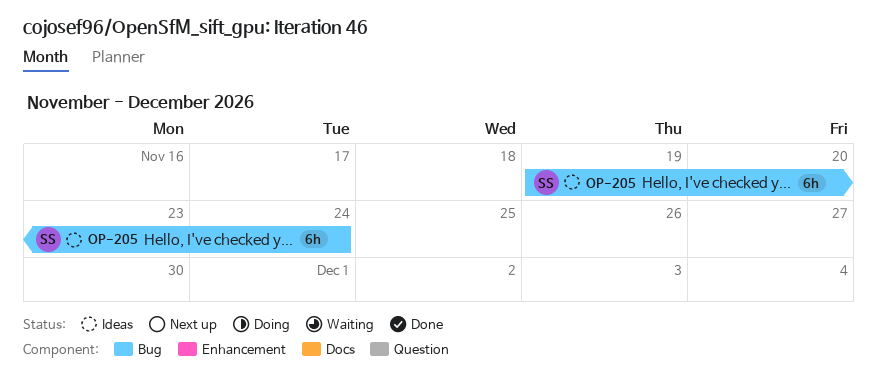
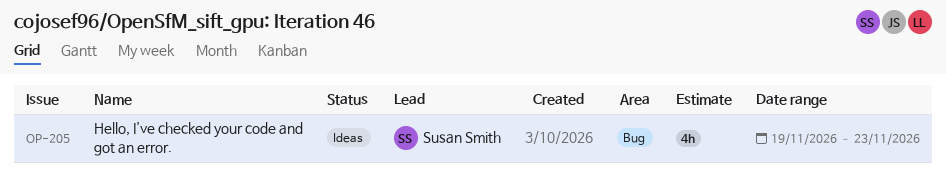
OP-205, estimate: 6h -> 4h
OP-205, due: Nov 24 -> Nov 23

